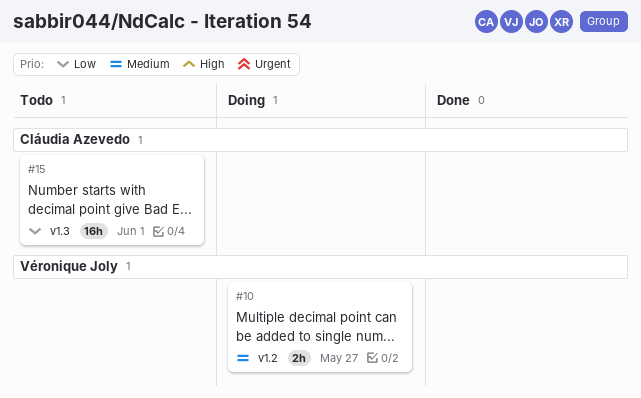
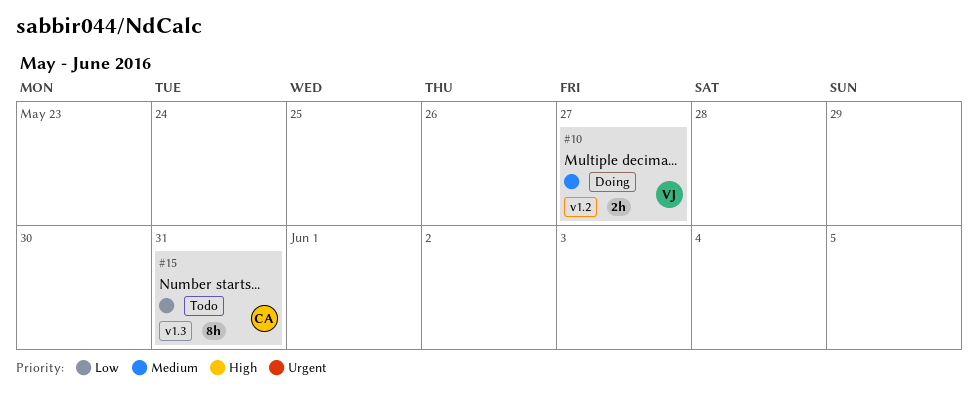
#15, estimate: 16h -> 8h
#15, due: Jun 1 -> May 31

